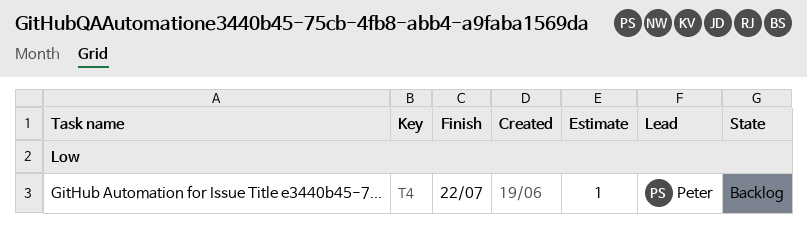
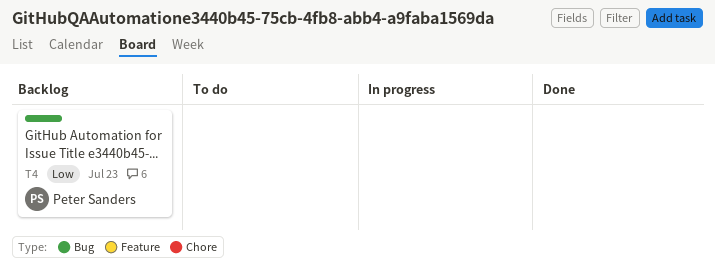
T4, due: Jul 22 -> Jul 23

